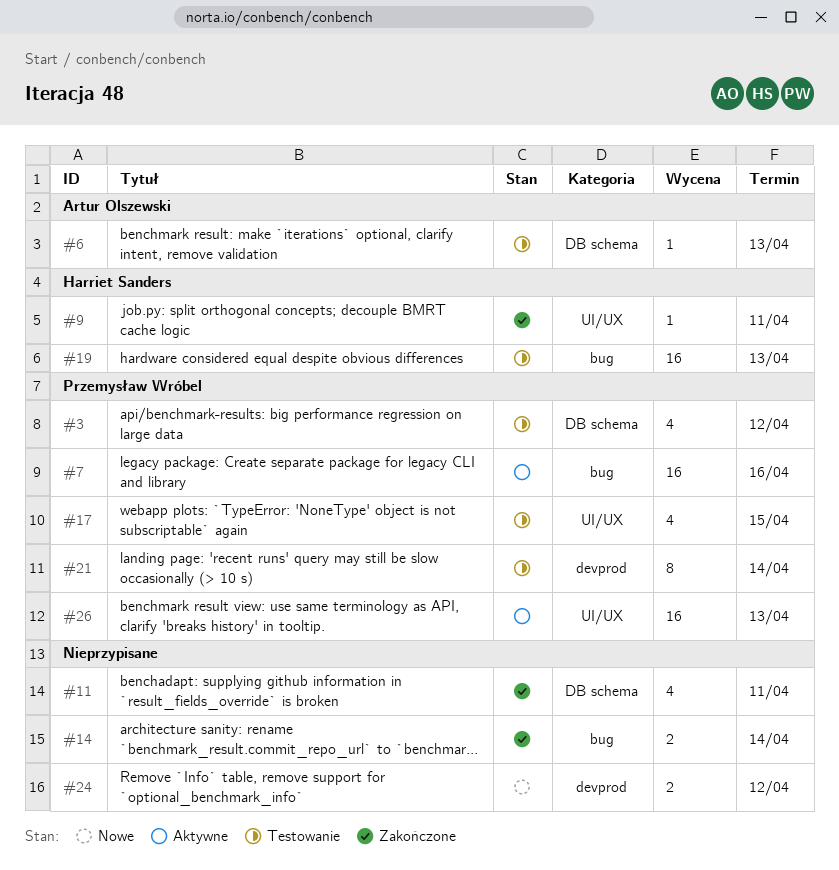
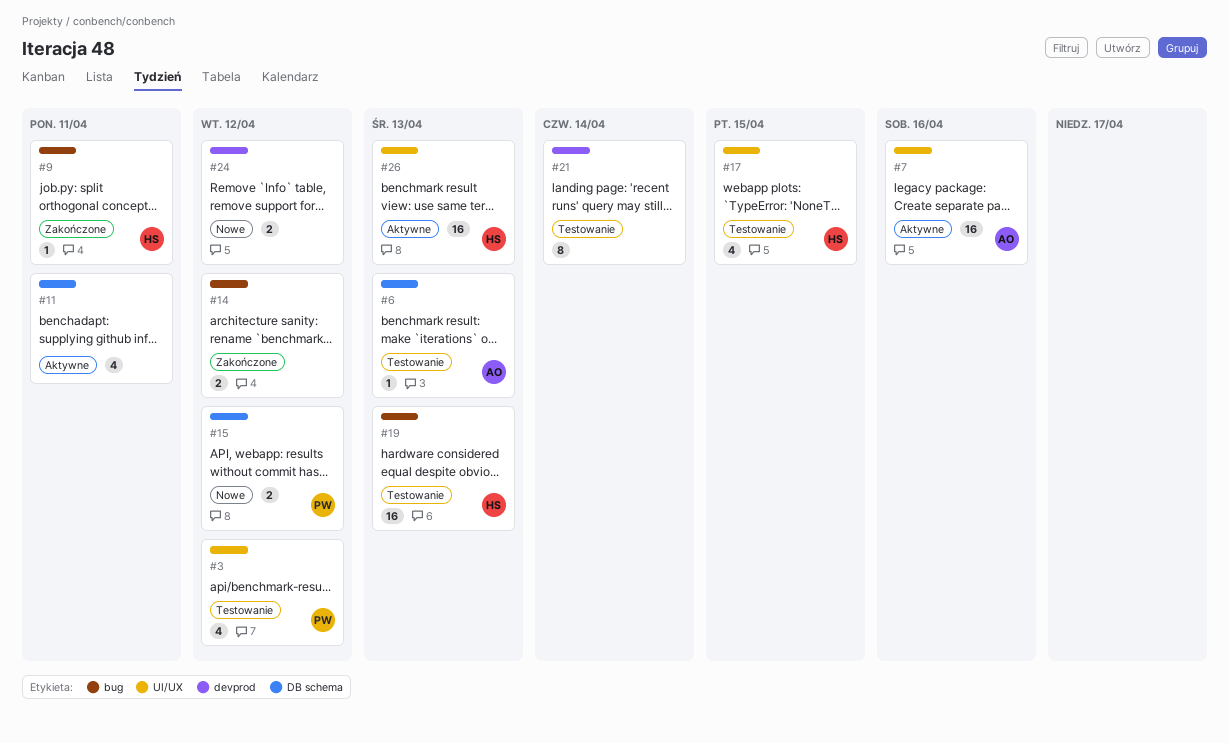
#3, label: DB schema -> UI/UX
#7, owner: Przemysław Wróbel -> Artur Olszewski
#7, label: bug -> UI/UX
#9, label: UI/UX -> bug
#11, status: Zakończone -> Aktywne
#14, due: Apr 14 -> Apr 12
#15: none -> present
#17, owner: Przemysław Wróbel -> Harriet Sanders
#21, owner: Przemysław Wróbel -> none
#26, owner: Przemysław Wróbel -> Harriet Sanders

